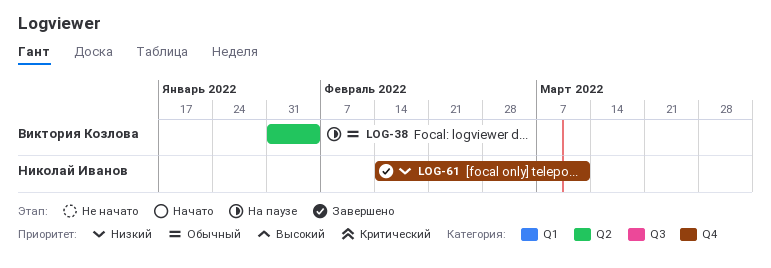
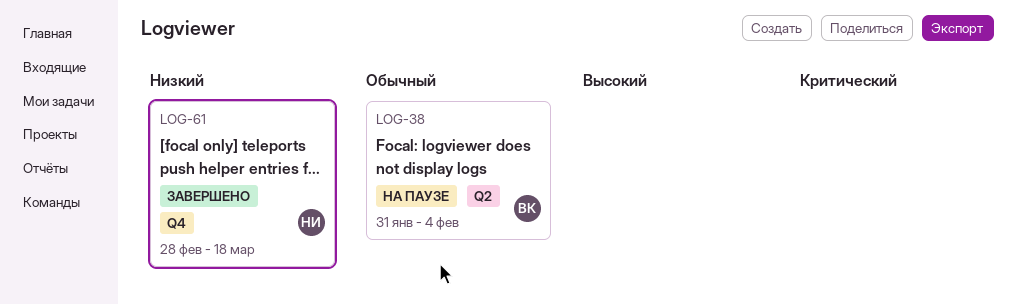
LOG-61, start: Feb 14 -> Feb 28
LOG-61, due: Mar 11 -> Mar 18

